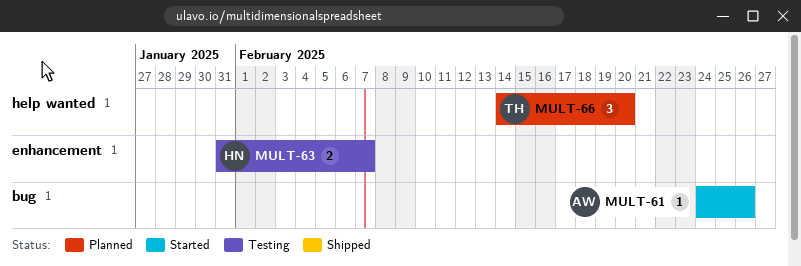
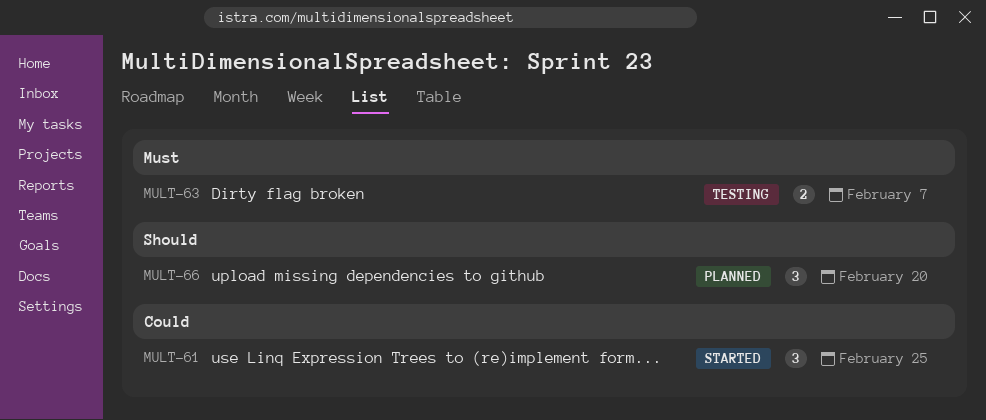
MULT-61, estimate: 1 -> 3
MULT-61, due: Feb 26 -> Feb 25

